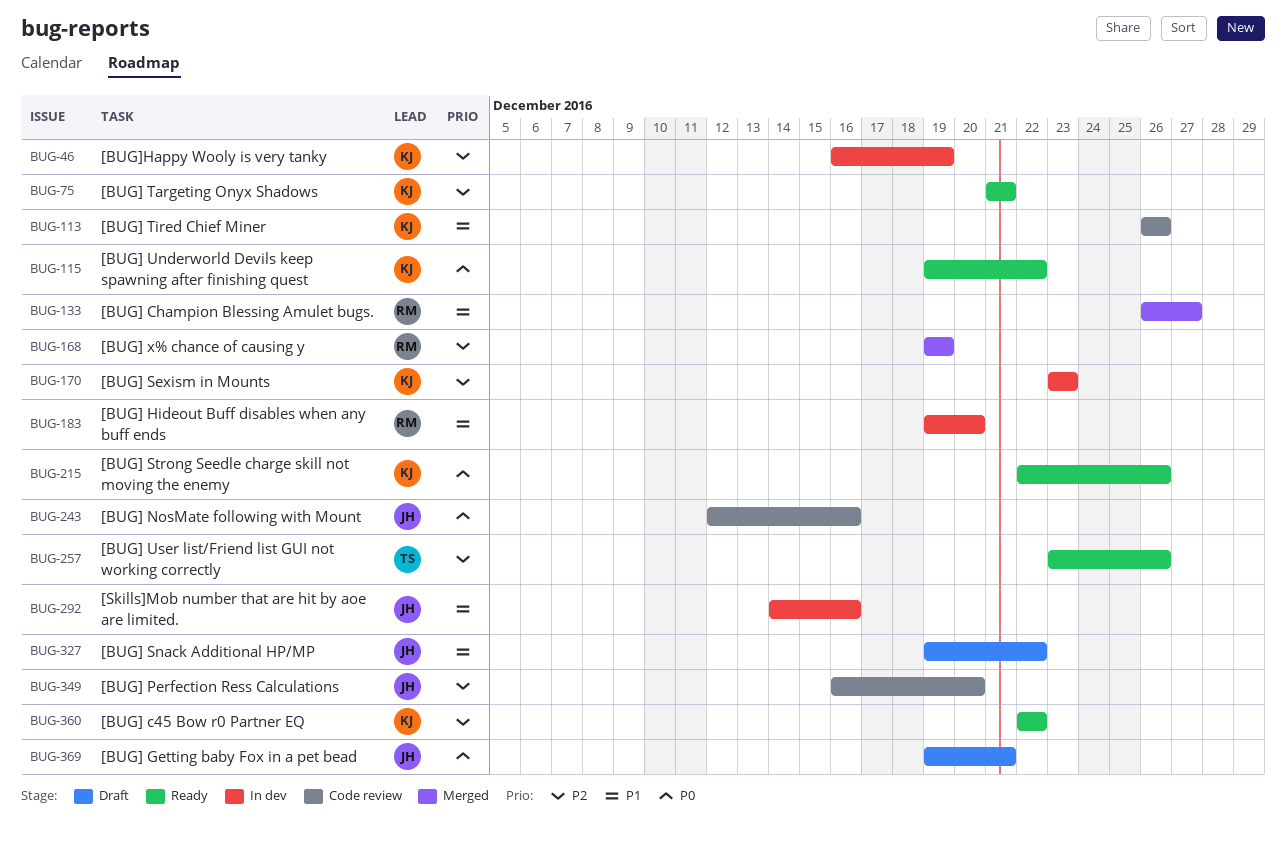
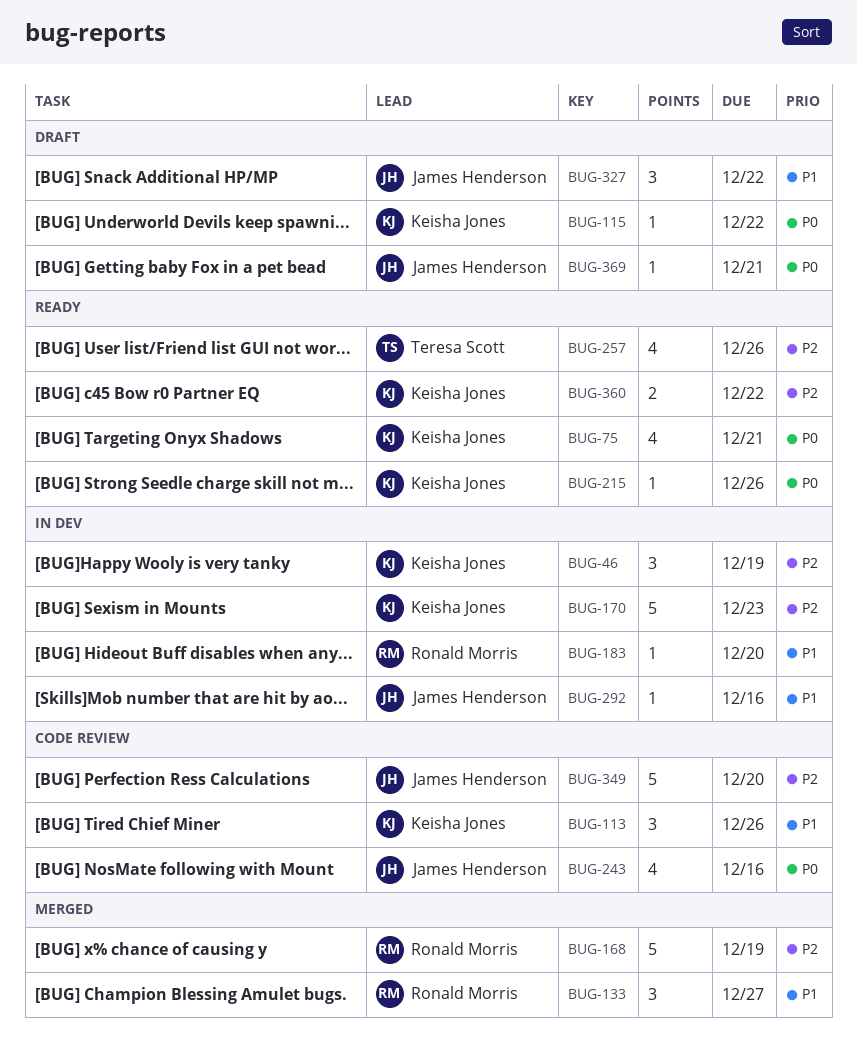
BUG-75, priority: P2 -> P0
BUG-115, status: Ready -> Draft

